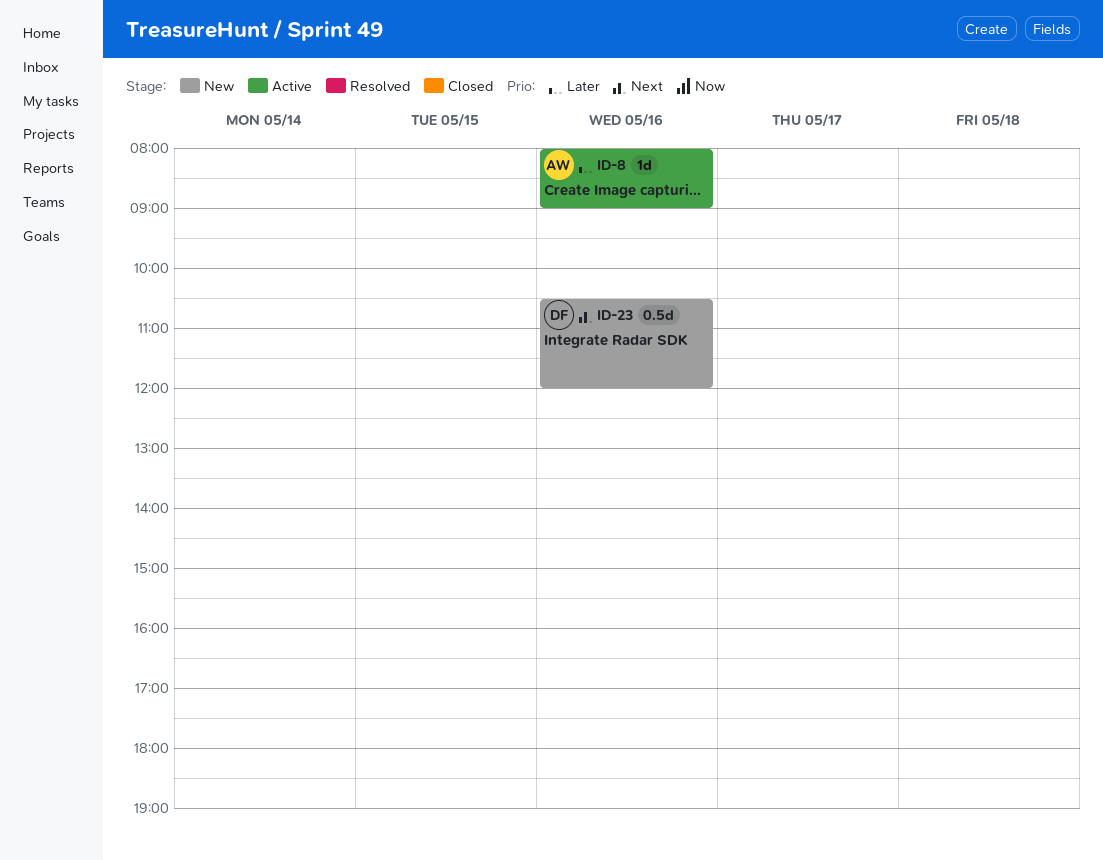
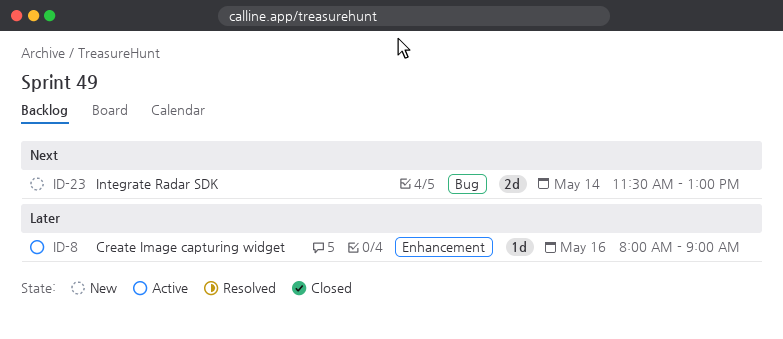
ID-23, estimate: 0.5d -> 2d
ID-23, day: May 16 -> May 14
ID-23, begins: 10:30 -> 11:30
ID-23, ends: 12:00 -> 13:00

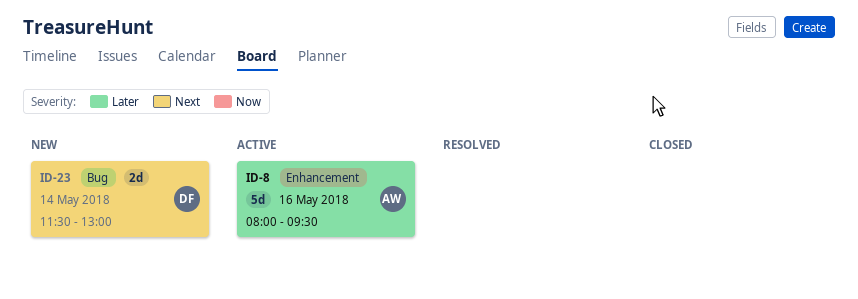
ID-8, estimate: 1d -> 5d
ID-8, ends: 09:00 -> 09:30

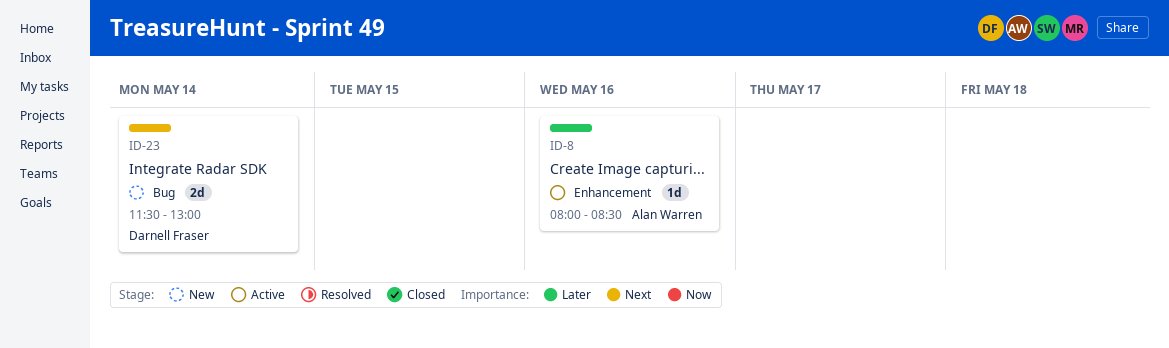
ID-8, estimate: 5d -> 1d
ID-8, ends: 09:30 -> 08:30

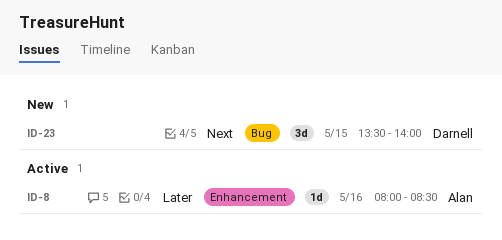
ID-23, estimate: 2d -> 3d
ID-23, day: May 14 -> May 15
ID-23, begins: 11:30 -> 13:30
ID-23, ends: 13:00 -> 14:00

